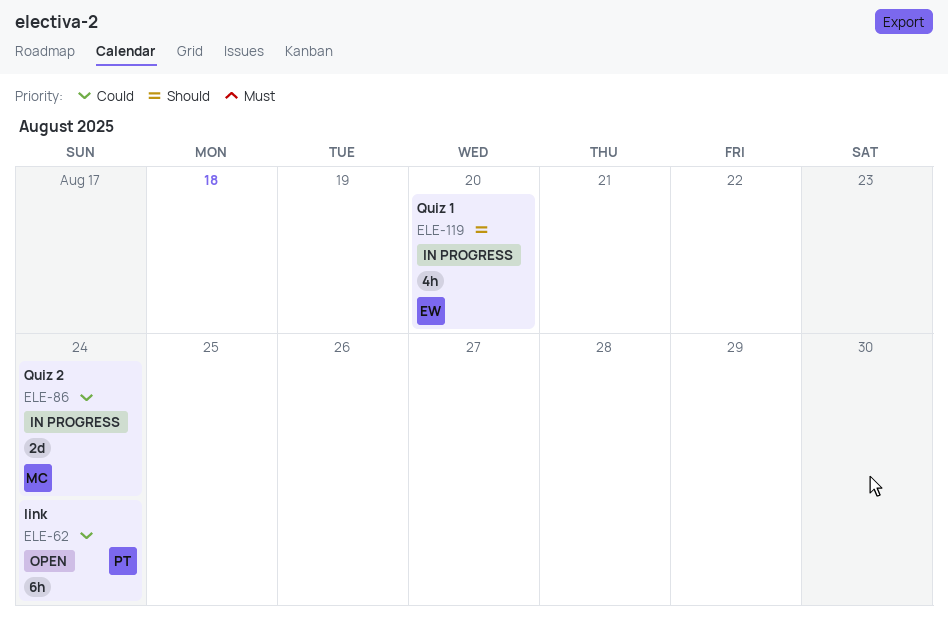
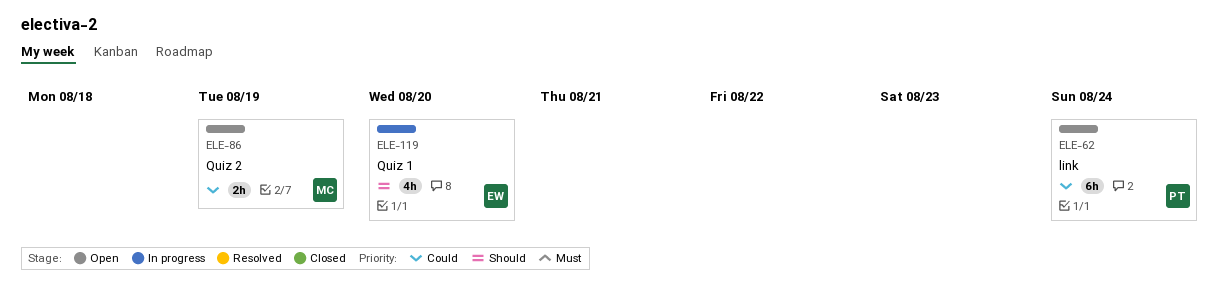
ELE-86, status: In progress -> Open
ELE-86, estimate: 2d -> 2h
ELE-86, due: Aug 24 -> Aug 19

